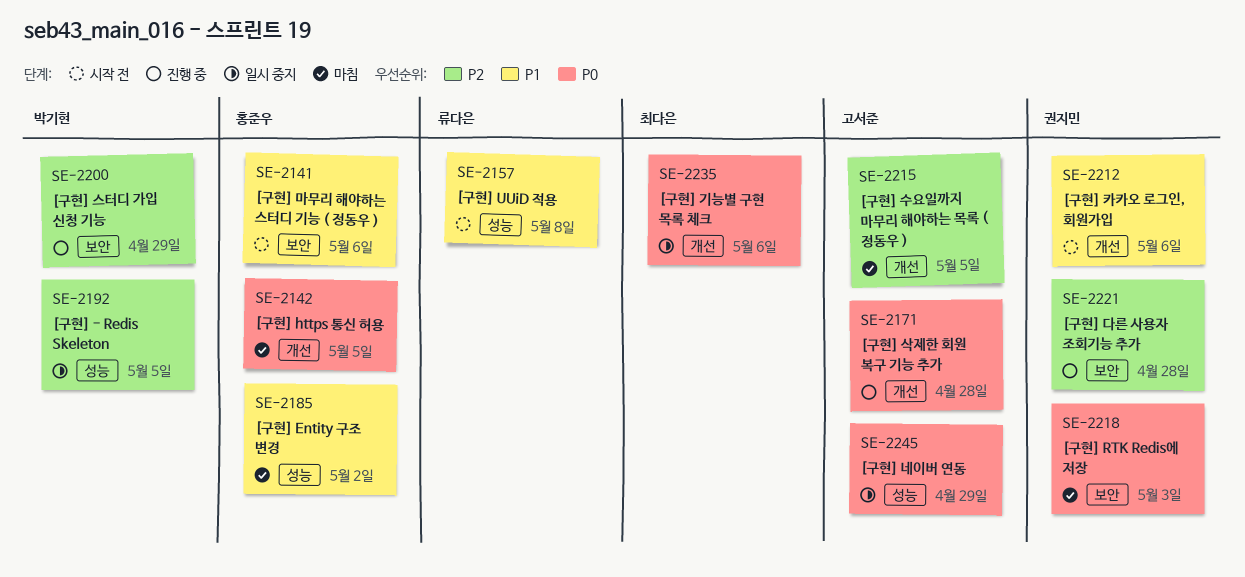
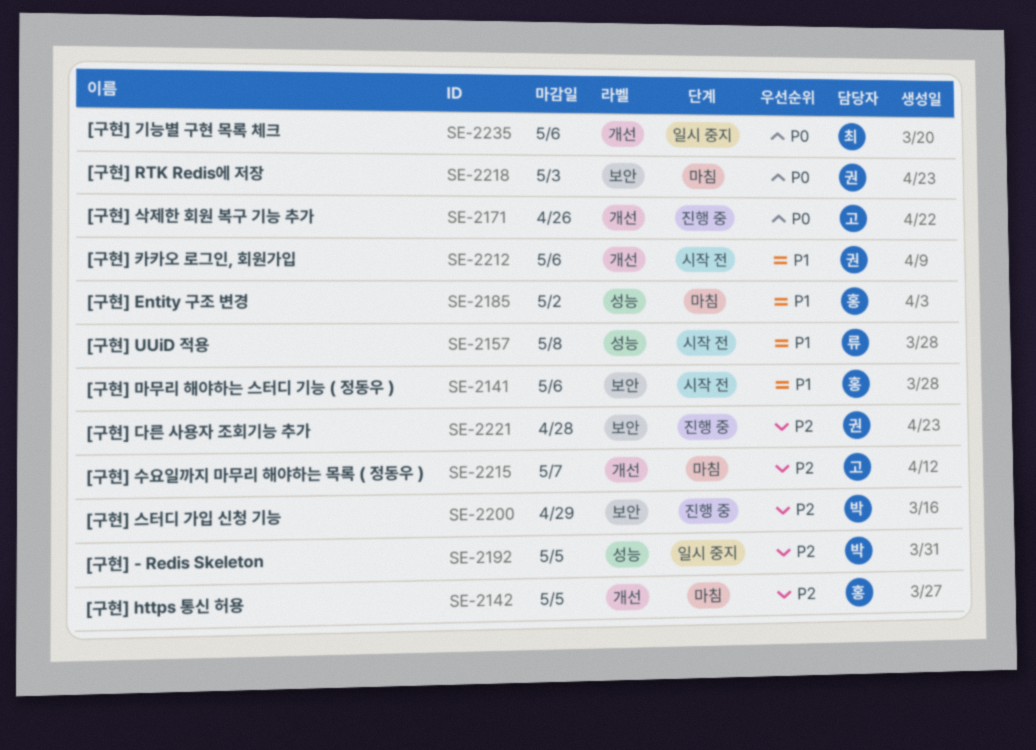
SE-2142, priority: P0 -> P2
SE-2171, due: Apr 28 -> Apr 26
SE-2215, due: May 5 -> May 7
SE-2245: present -> none

